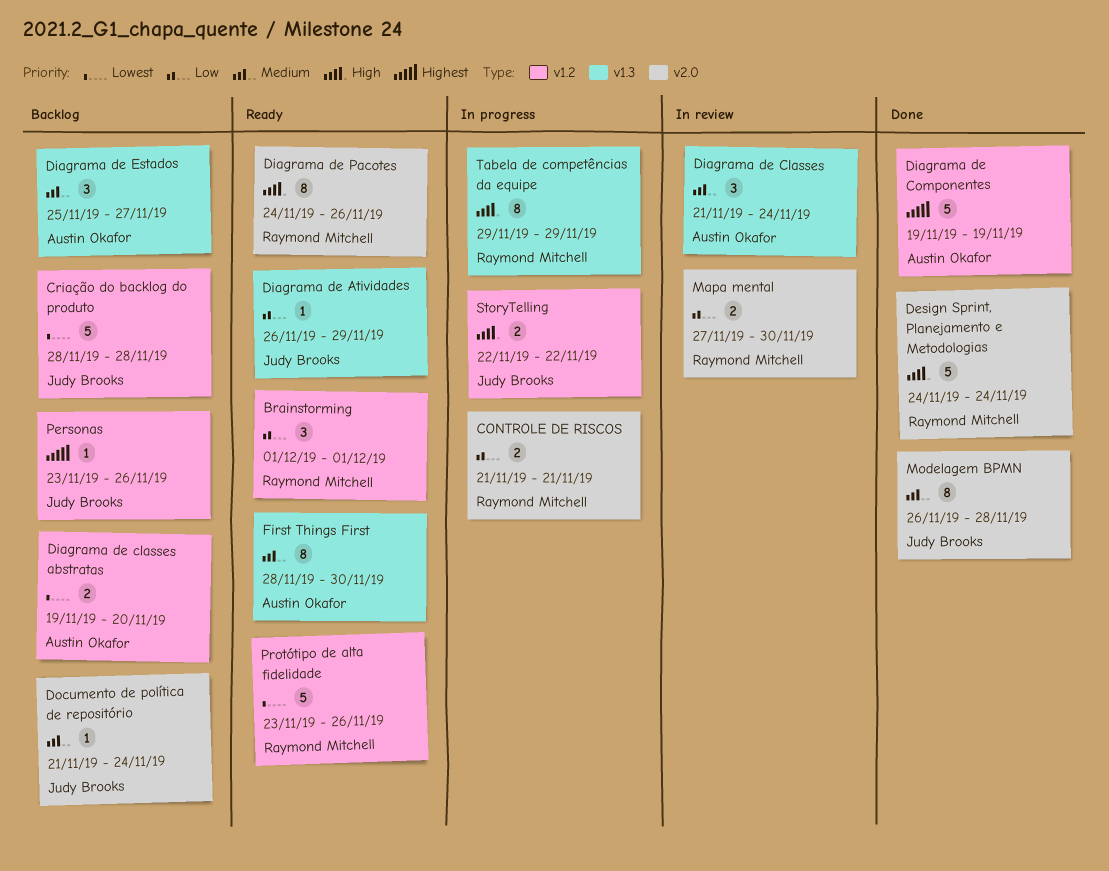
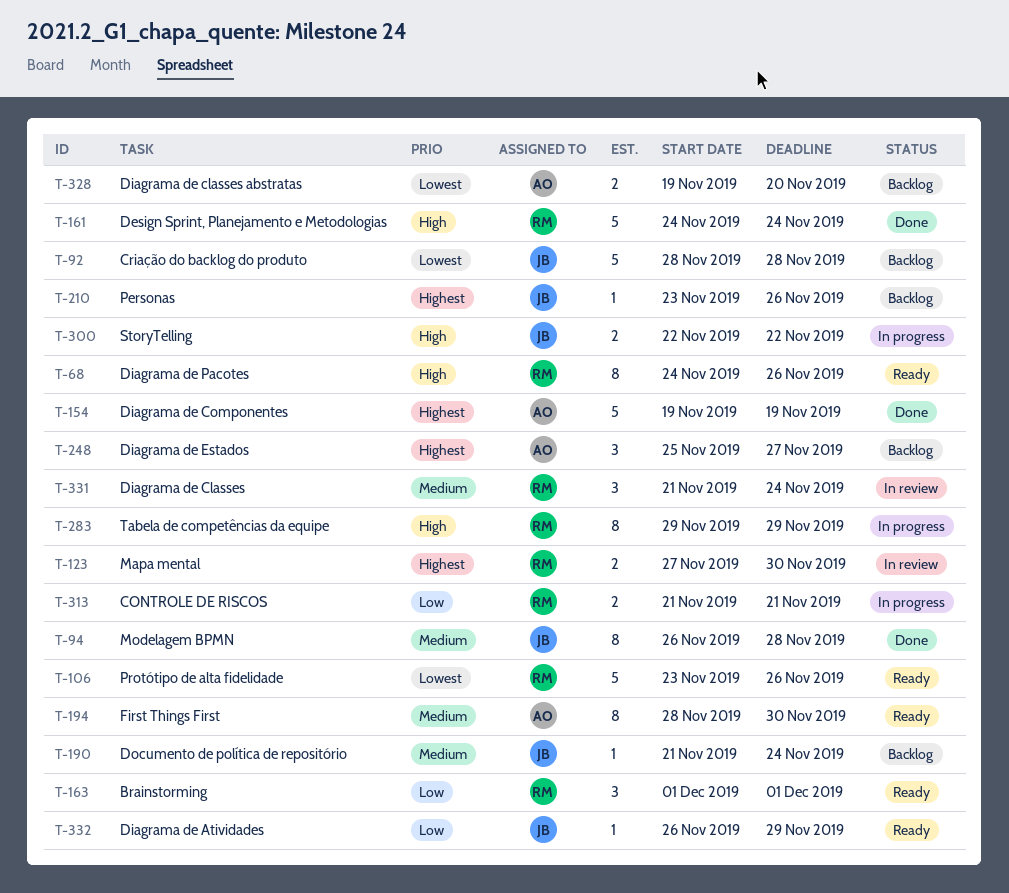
Diagrama de Classes, owner: Austin Okafor -> Raymond Mitchell
Diagrama de Estados, priority: Medium -> Highest
Mapa mental, priority: Low -> Highest

